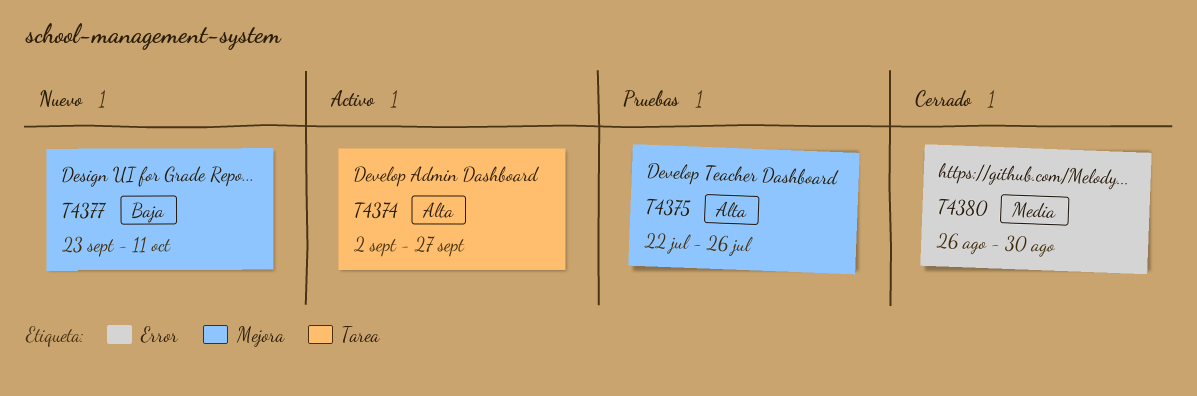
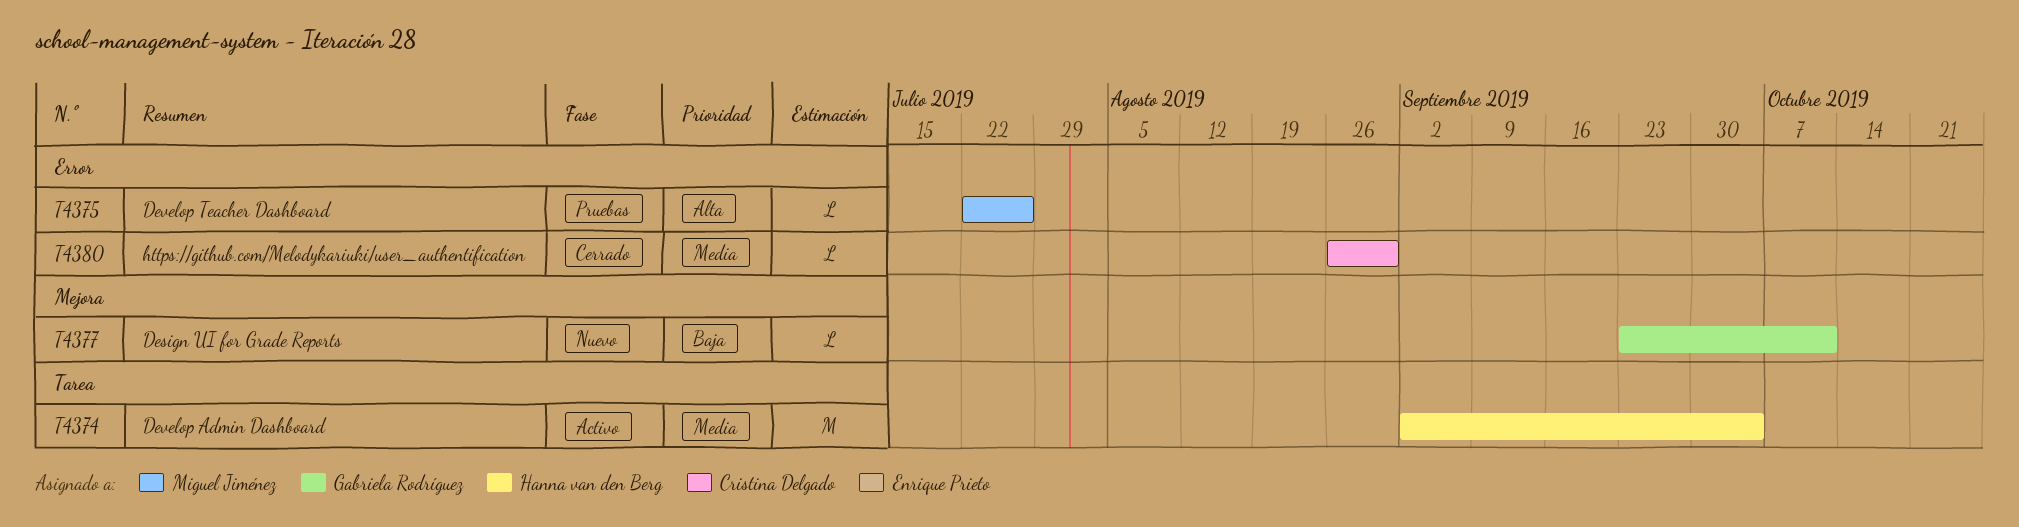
T4374, priority: Alta -> Media
T4374, due: Sep 27 -> Oct 4
T4375, label: Mejora -> Error

